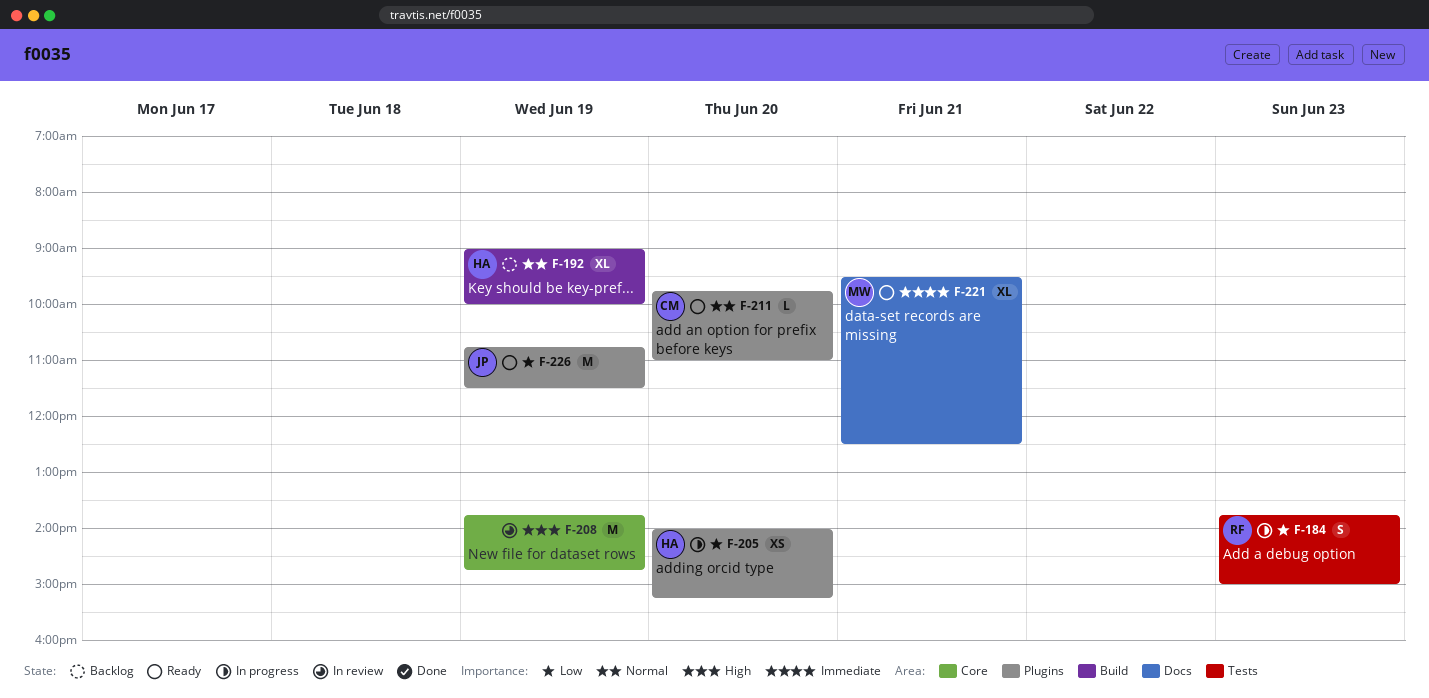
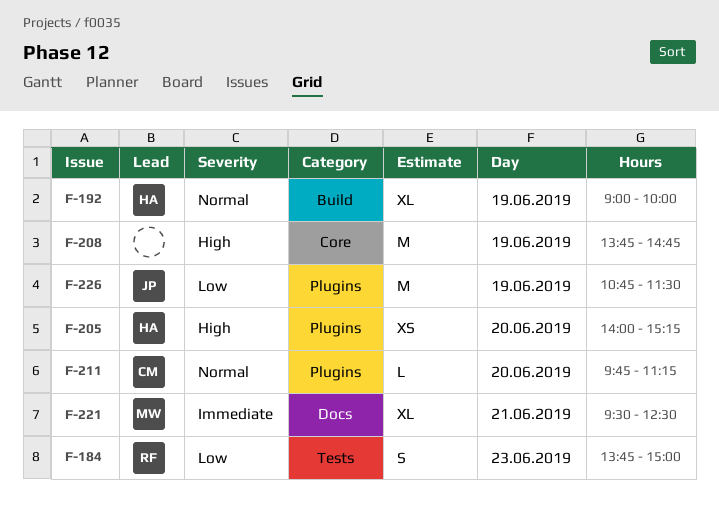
F-205, priority: Low -> High
F-211, ends: 11:00 -> 11:15

